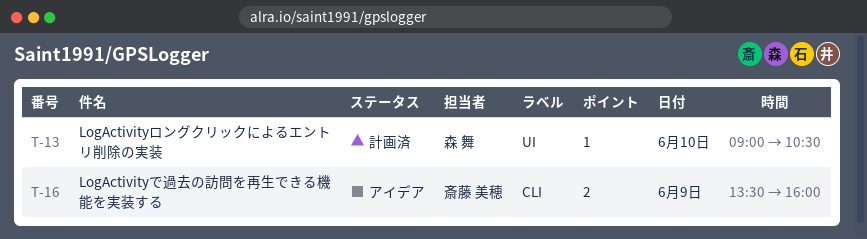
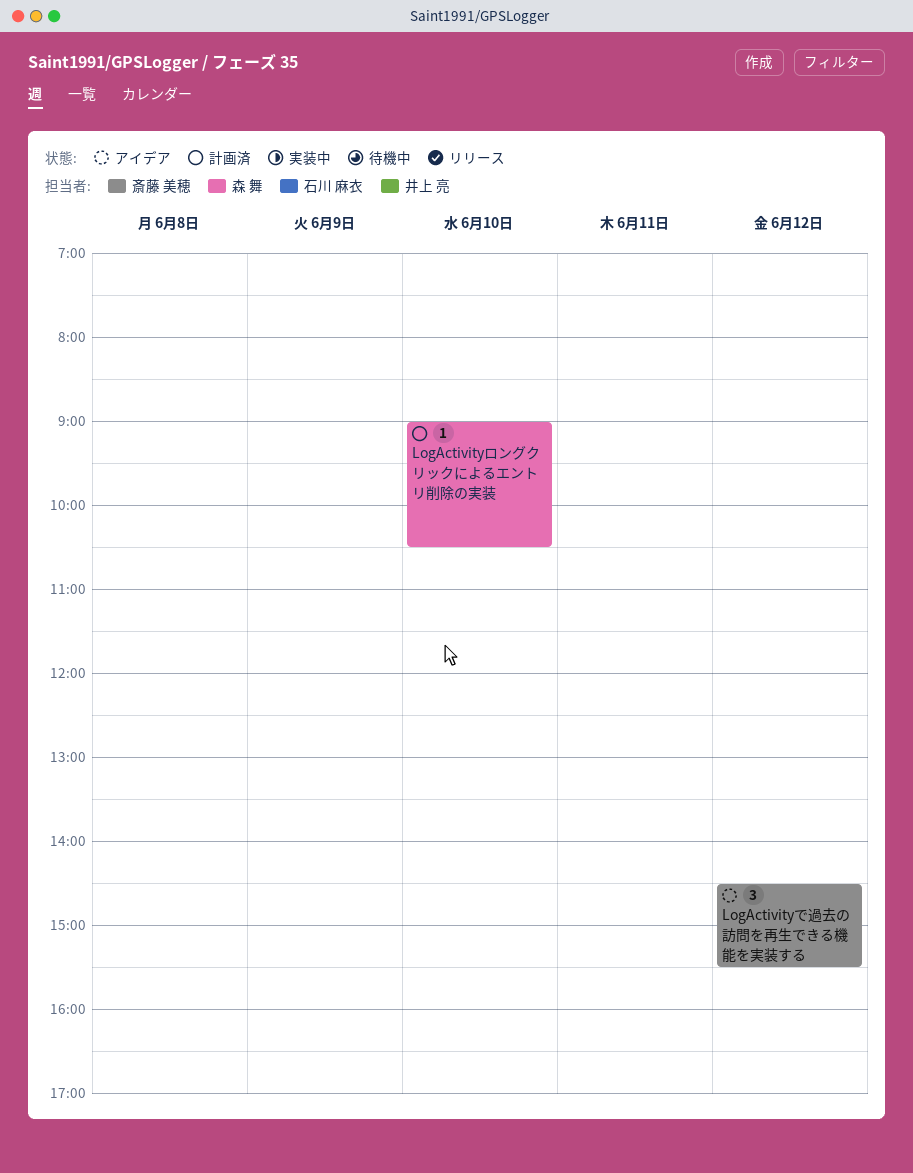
LogActivityで過去の訪問を再生できる機能を実装する, estimate: 2 -> 3
LogActivityで過去の訪問を再生できる機能を実装する, day: Jun 9 -> Jun 12
LogActivityで過去の訪問を再生できる機能を実装する, begins: 13:30 -> 14:30
LogActivityで過去の訪問を再生できる機能を実装する, ends: 16:00 -> 15:30

